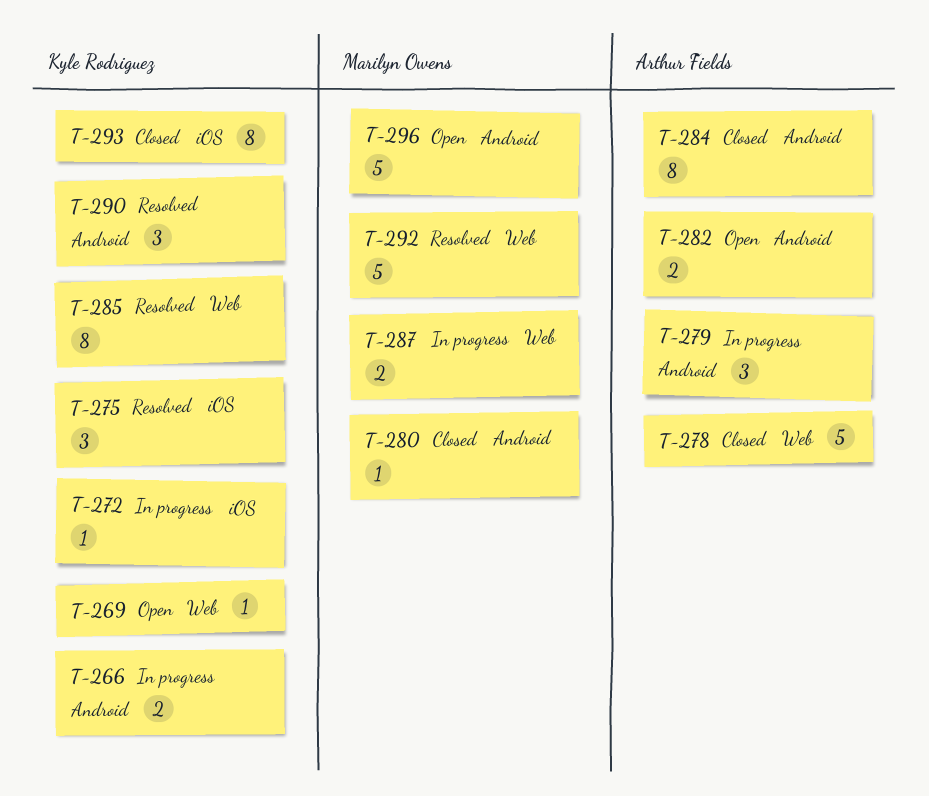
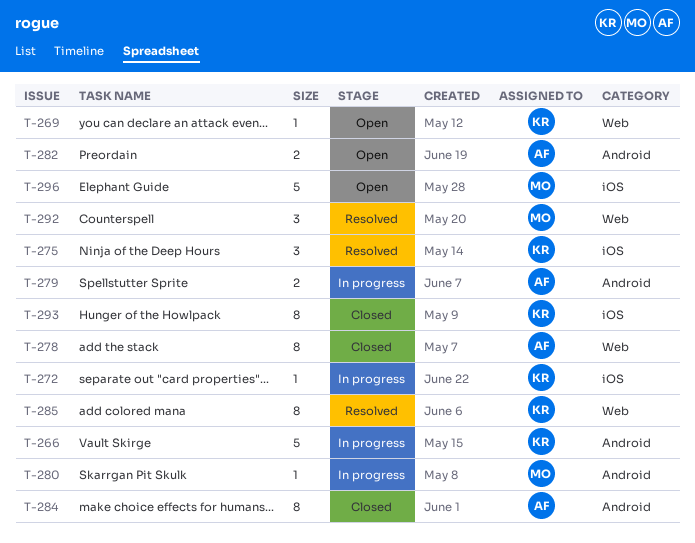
T-266, estimate: 2 -> 5
T-278, estimate: 5 -> 8
T-279, estimate: 3 -> 2
T-280, status: Closed -> In progress
T-287: present -> none
T-290: present -> none
T-292, estimate: 5 -> 3
T-296, label: Android -> iOS

